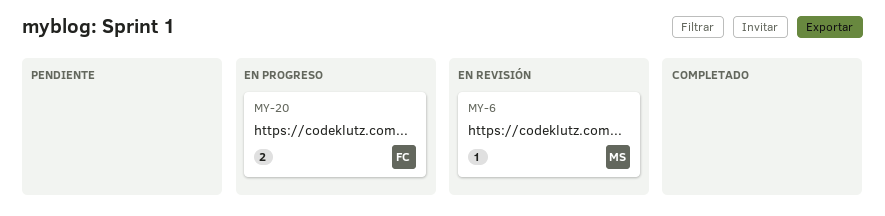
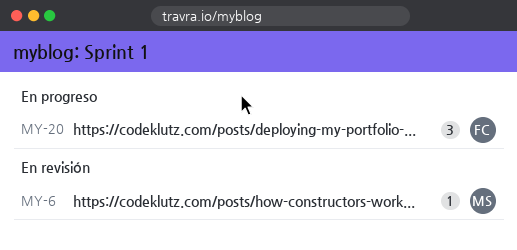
MY-20, estimate: 2 -> 3

